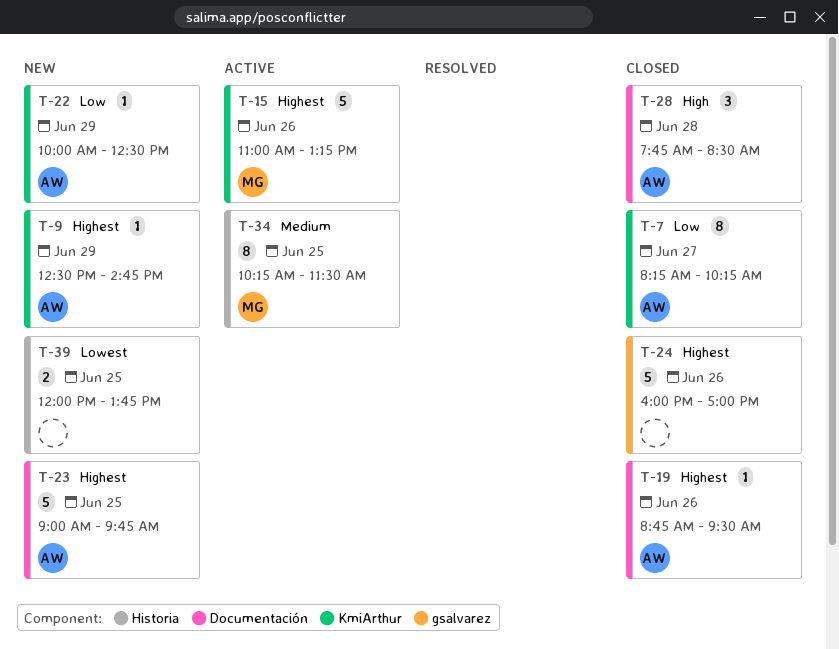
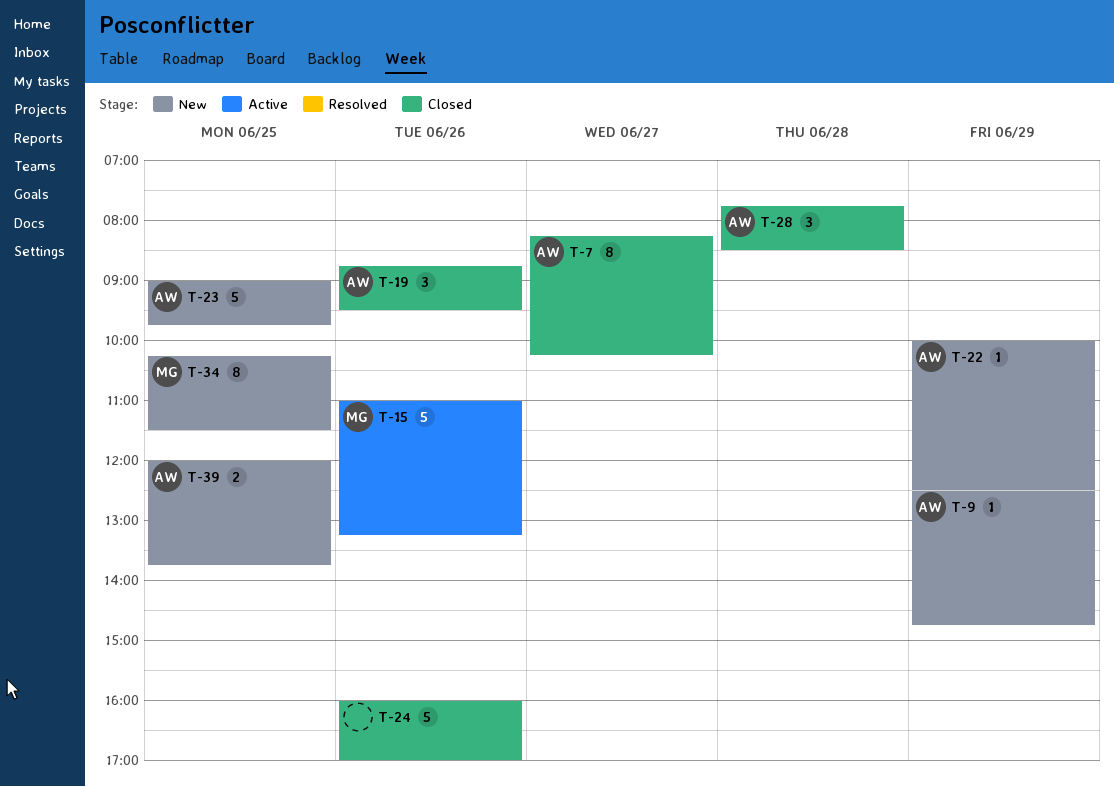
T-19, estimate: 1 -> 3
T-34, status: Active -> New
T-39, owner: none -> AW

